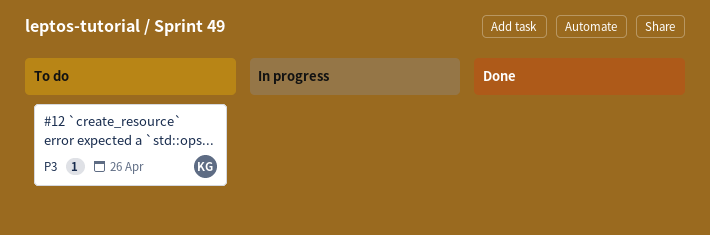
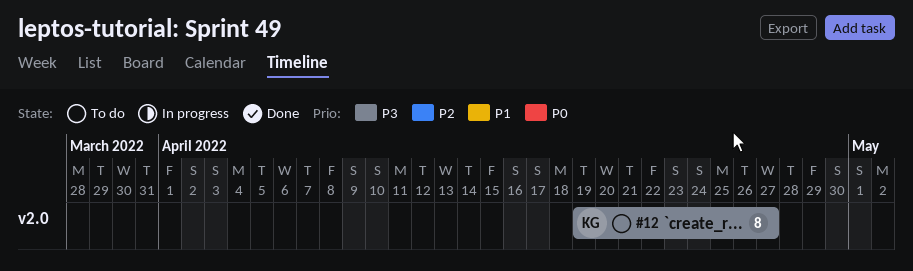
#12, estimate: 1 -> 8
#12, due: Apr 26 -> Apr 27

